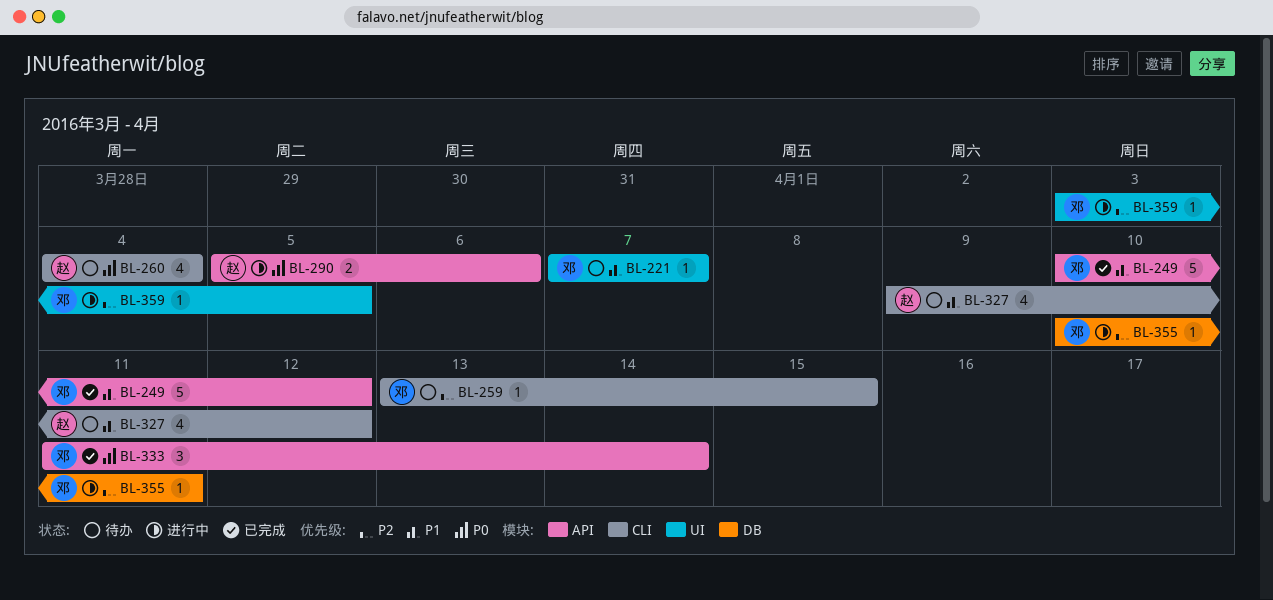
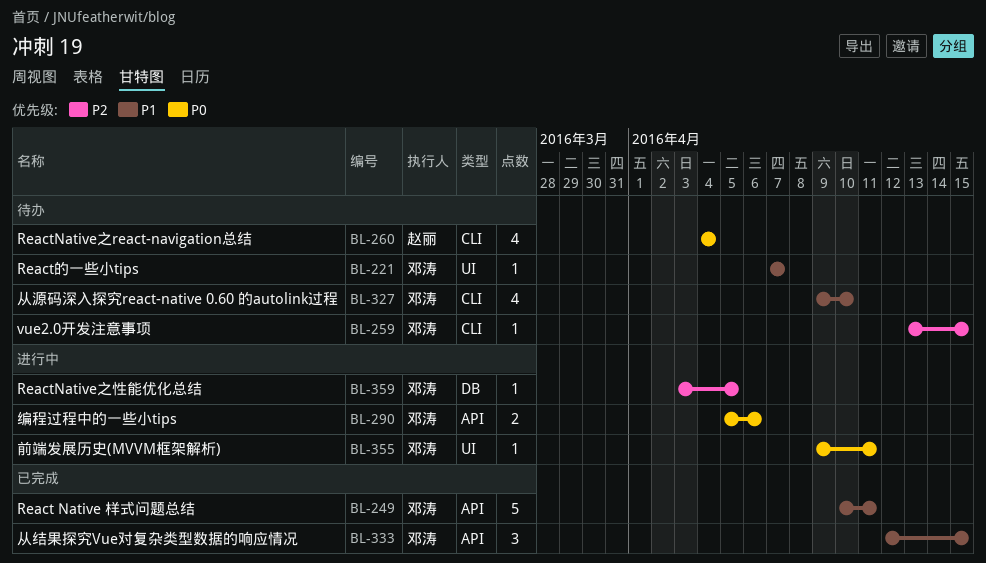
BL-249, due: Apr 12 -> Apr 11
BL-290, owner: 赵丽 -> 邓涛
BL-327, owner: 赵丽 -> 邓涛
BL-327, due: Apr 12 -> Apr 10
BL-333, priority: P0 -> P1
BL-333, start: Apr 11 -> Apr 12
BL-333, due: Apr 14 -> Apr 15
BL-355, priority: P2 -> P0
BL-355, label: DB -> UI
BL-355, start: Apr 10 -> Apr 9
BL-359, label: UI -> DB

